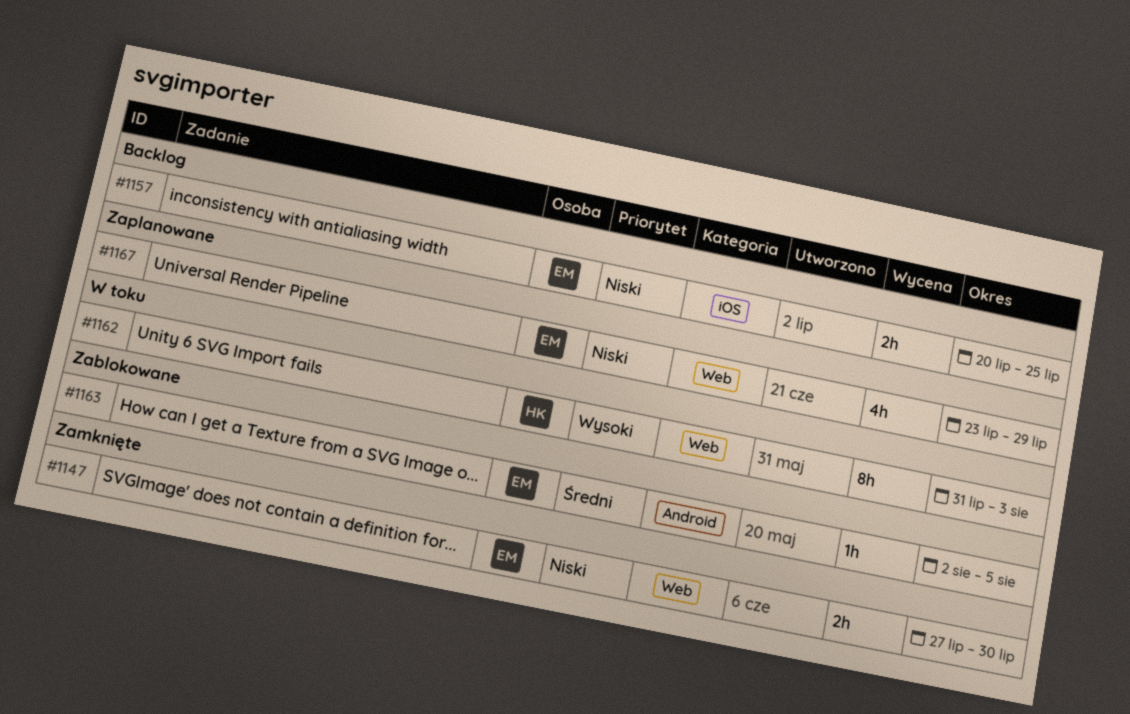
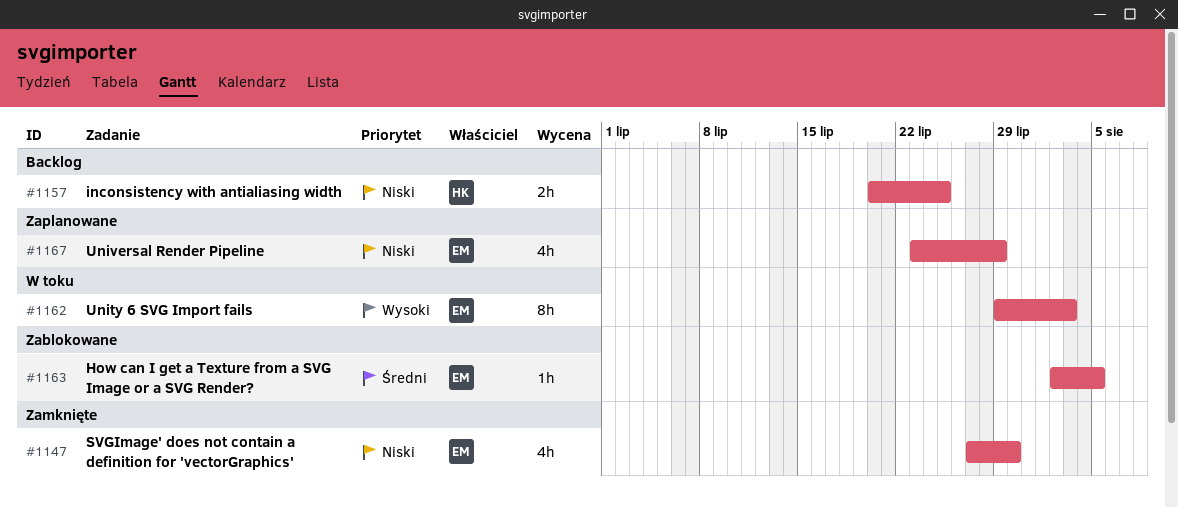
#1147, estimate: 2h -> 4h
#1157, owner: EM -> HK
#1162, owner: HK -> EM
#1162, start: Jul 31 -> Jul 29

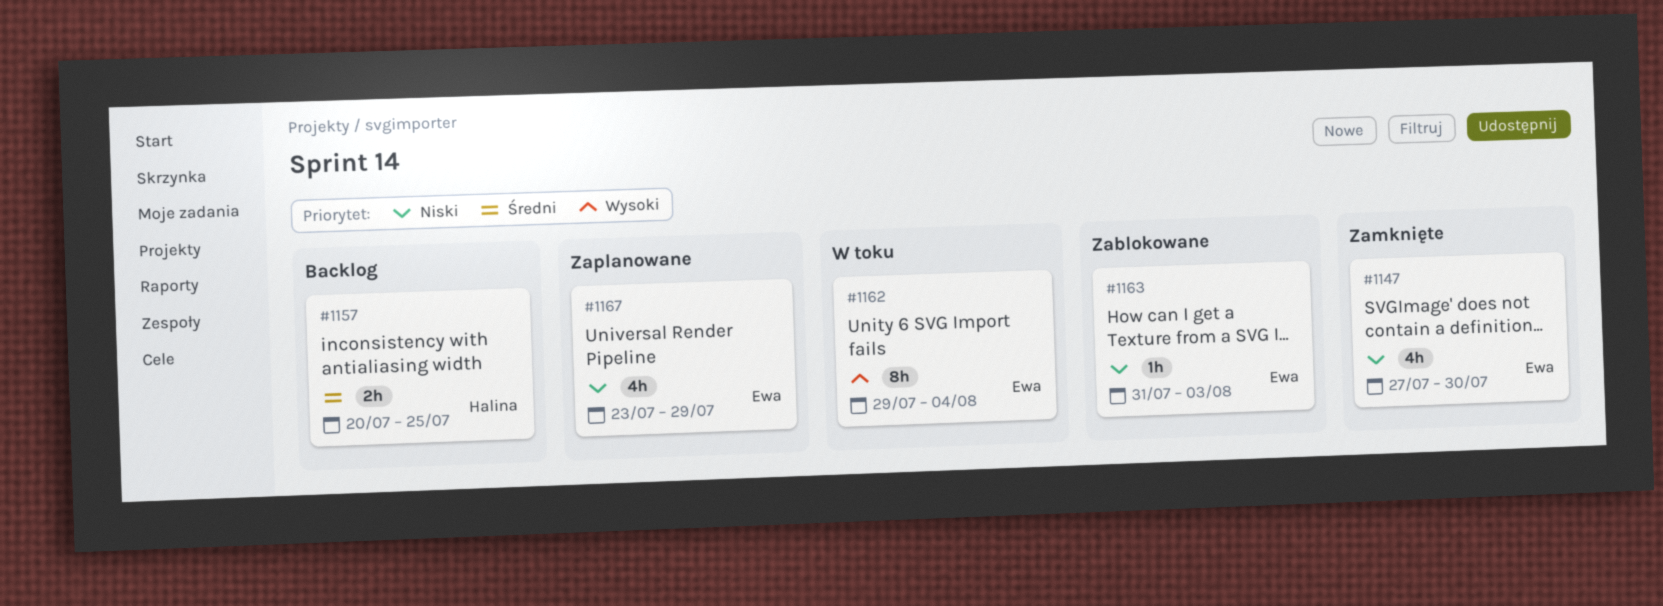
#1157, priority: Niski -> Średni
#1162, due: Aug 3 -> Aug 4
#1163, priority: Średni -> Niski
#1163, start: Aug 2 -> Jul 31
#1163, due: Aug 5 -> Aug 3

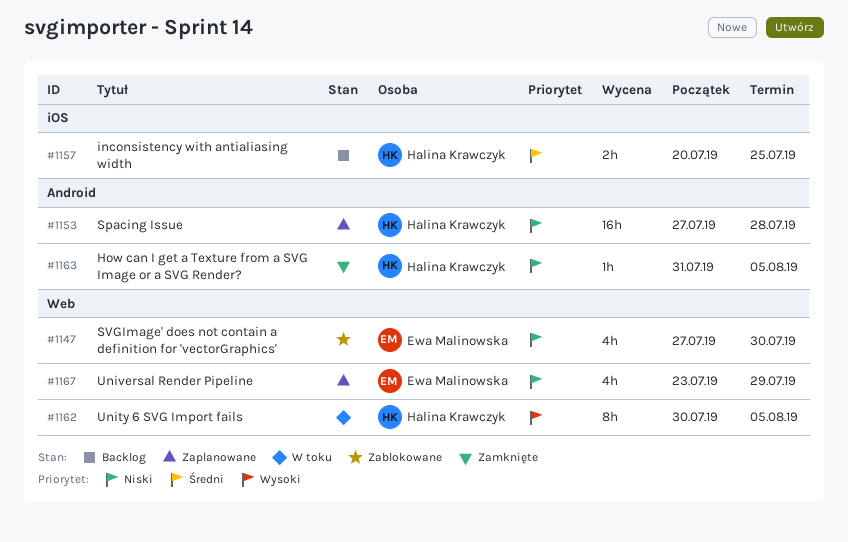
#1147, status: Zamknięte -> Zablokowane
#1153: none -> present
#1162, owner: Ewa Malinowska -> Halina Krawczyk
#1162, start: Jul 29 -> Jul 30
#1162, due: Aug 4 -> Aug 5
#1163, status: Zablokowane -> Zamknięte
#1163, owner: Ewa Malinowska -> Halina Krawczyk
#1163, due: Aug 3 -> Aug 5

